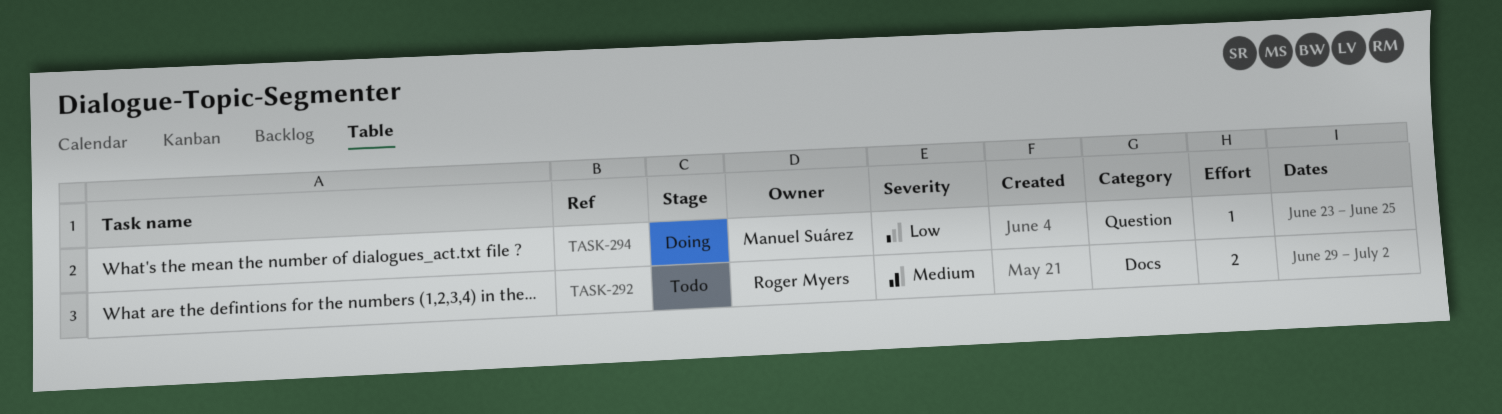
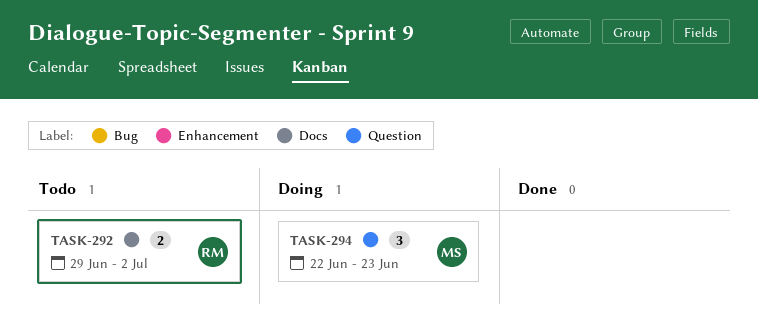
TASK-294, estimate: 1 -> 3
TASK-294, start: Jun 23 -> Jun 22
TASK-294, due: Jun 25 -> Jun 23

